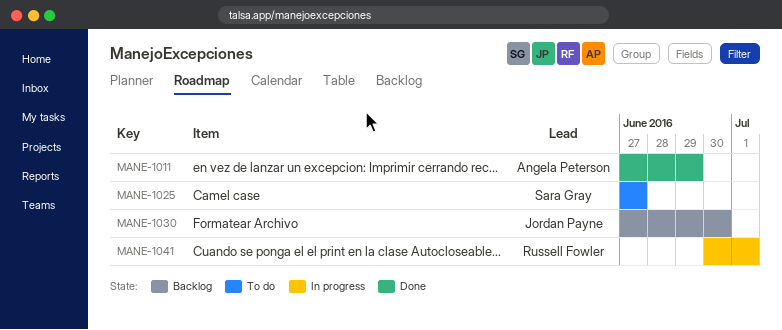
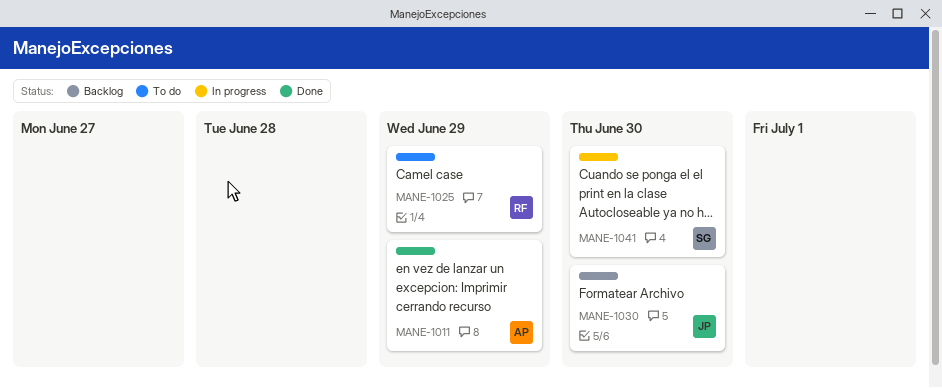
MANE-1025, owner: Sara Gray -> Russell Fowler
MANE-1025, due: Jun 27 -> Jun 29
MANE-1041, owner: Russell Fowler -> Sara Gray
MANE-1041, due: Jul 1 -> Jun 30

